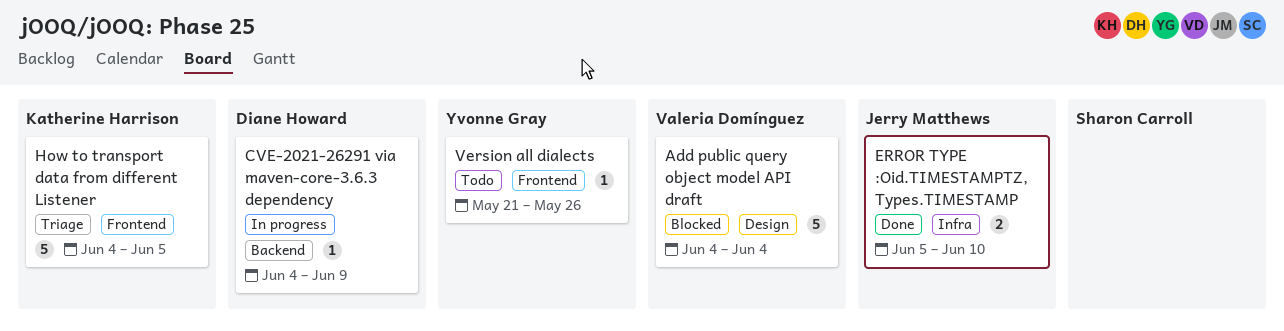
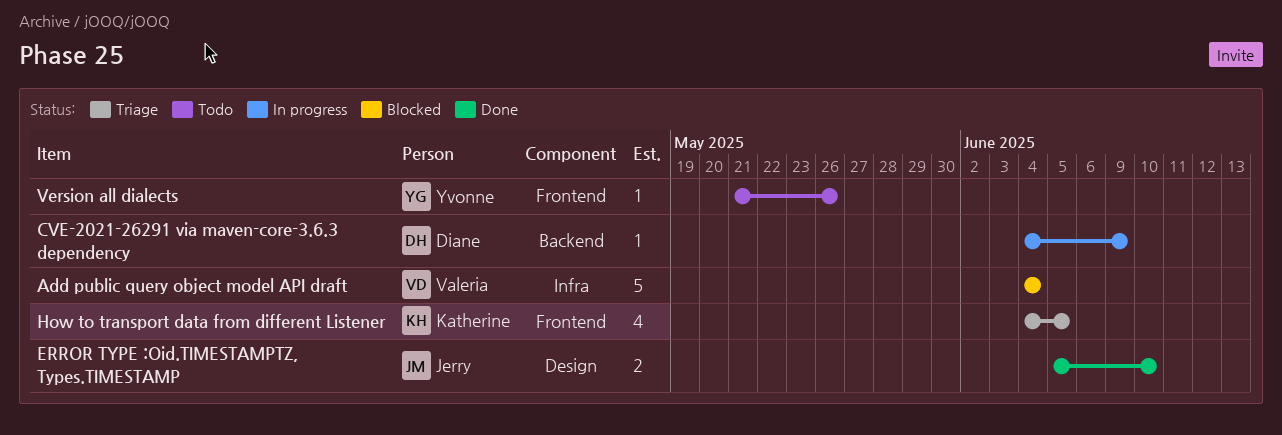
Add public query object model API draft, label: Design -> Infra
ERROR TYPE :Oid.TIMESTAMPTZ, Types.TIMESTAMP, label: Infra -> Design
How to transport data from different Listener, estimate: 5 -> 4

